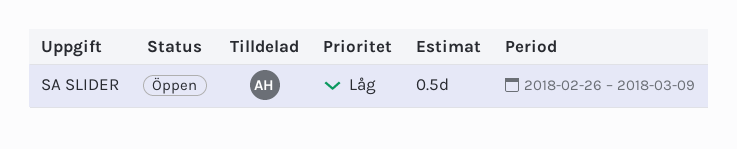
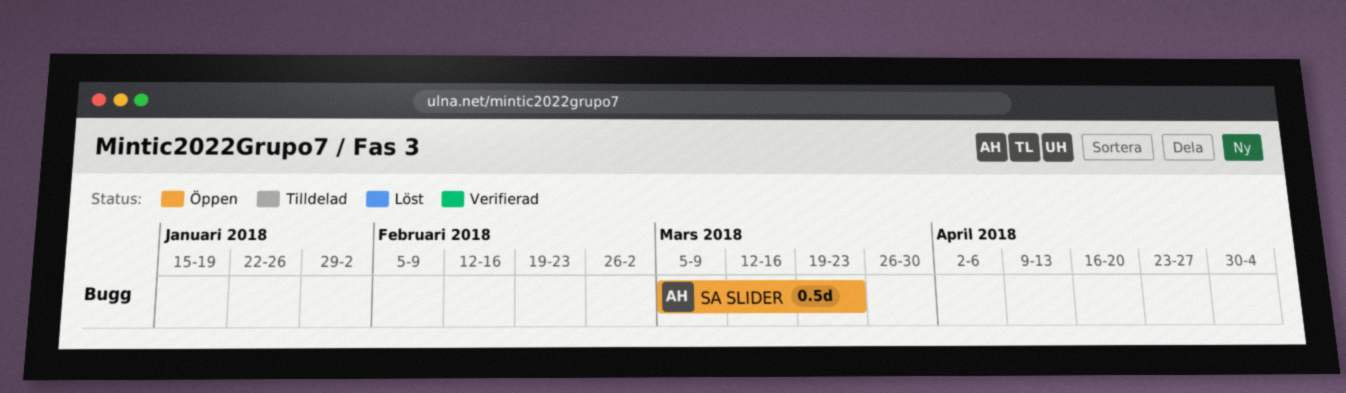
SA SLIDER, start: Feb 26 -> Mar 5
SA SLIDER, due: Mar 9 -> Mar 23

